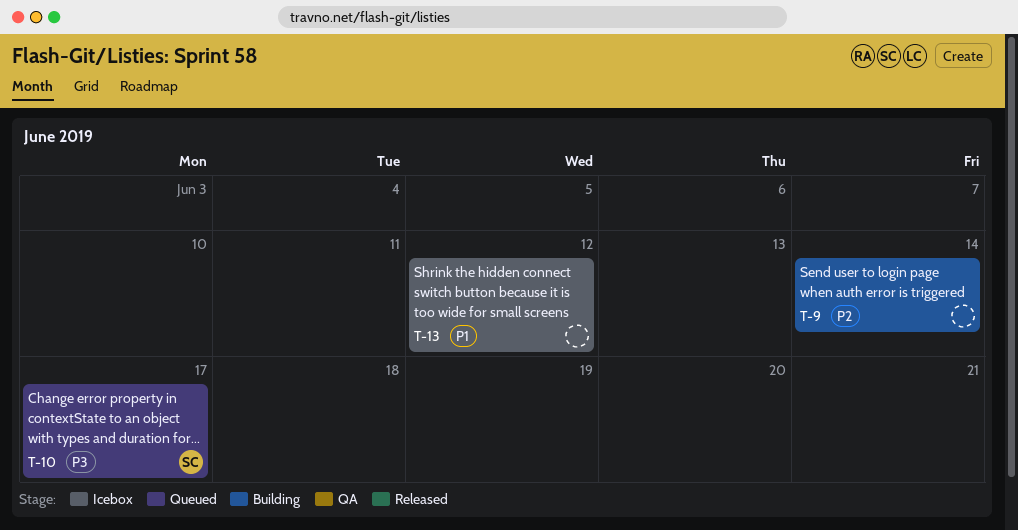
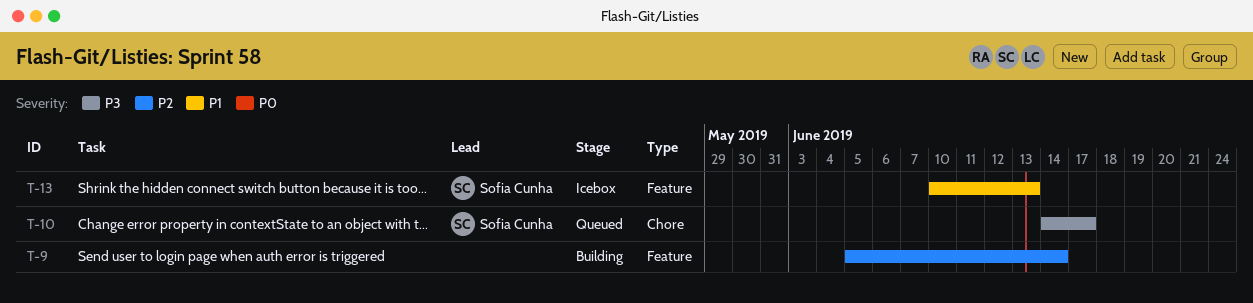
T-13, owner: none -> Sofia Cunha
T-13, due: Jun 12 -> Jun 13

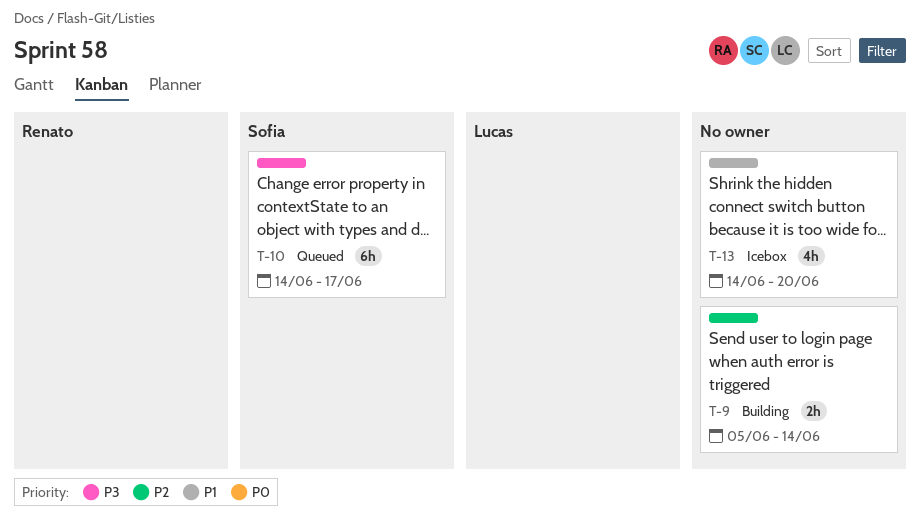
T-13, owner: Sofia Cunha -> none
T-13, start: Jun 10 -> Jun 14
T-13, due: Jun 13 -> Jun 20

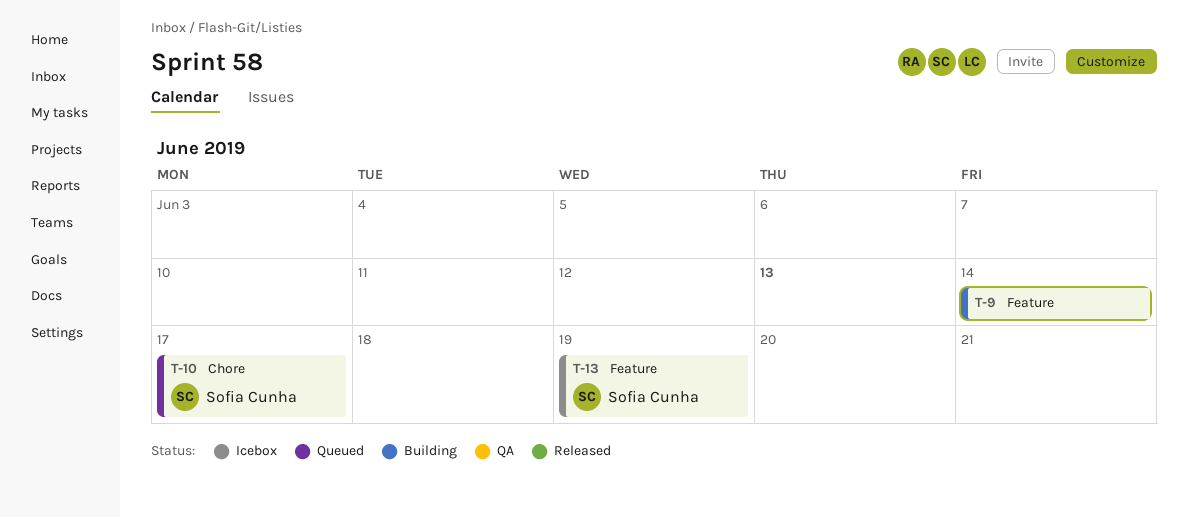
T-13, owner: none -> Sofia Cunha
T-13, due: Jun 20 -> Jun 19

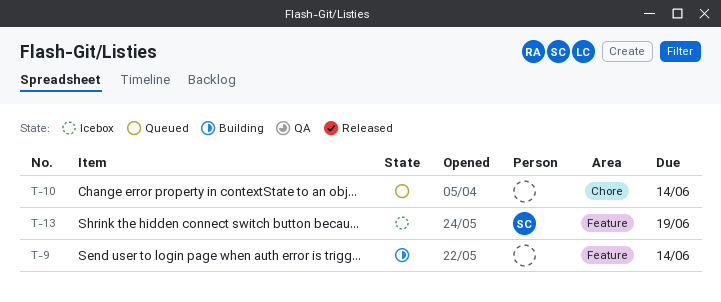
T-10, owner: Sofia Cunha -> none
T-10, due: Jun 17 -> Jun 14

